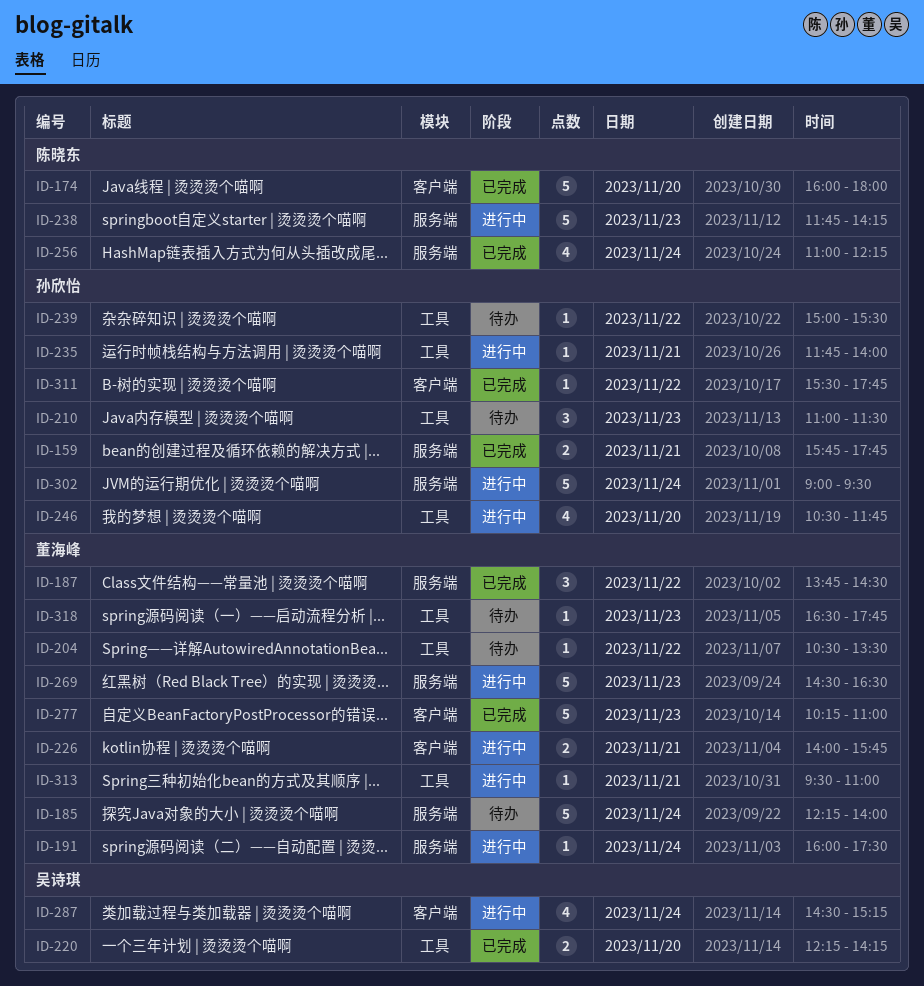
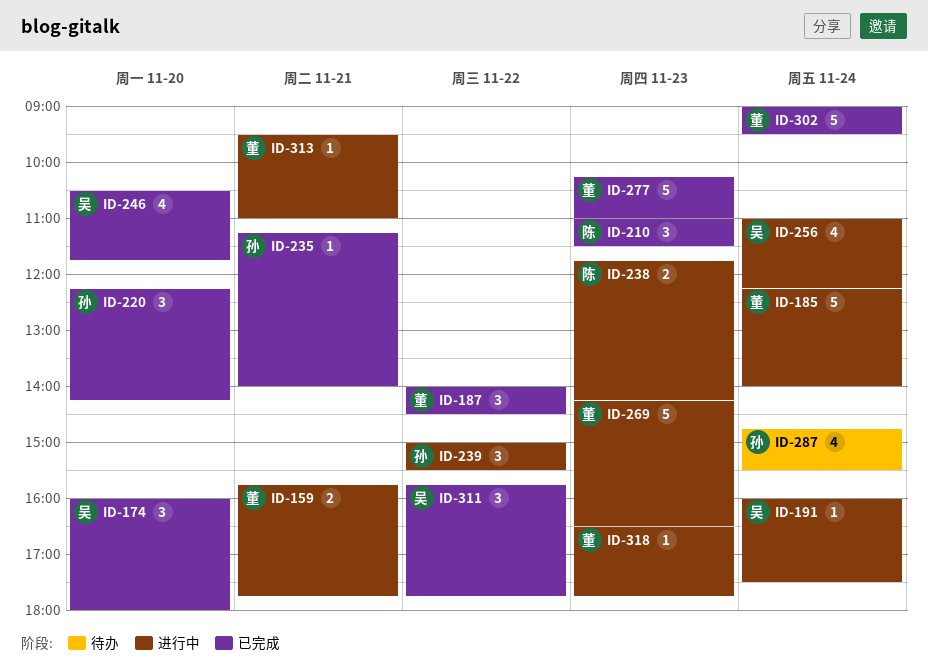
ID-159, status: 已完成 -> 进行中
ID-159, owner: 孙欣怡 -> 董海峰
ID-174, owner: 陈晓东 -> 吴诗琪
ID-174, estimate: 5 -> 3
ID-185, status: 待办 -> 进行中
ID-187, begins: 13:45 -> 14:00
ID-191, owner: 董海峰 -> 吴诗琪
ID-204: present -> none
ID-210, status: 待办 -> 已完成
ID-210, owner: 孙欣怡 -> 陈晓东
ID-220, owner: 吴诗琪 -> 孙欣怡
ID-220, estimate: 2 -> 3
ID-226: present -> none
ID-235, status: 进行中 -> 已完成
ID-235, begins: 11:45 -> 11:15
ID-238, estimate: 5 -> 2
ID-239, status: 待办 -> 进行中
ID-239, estimate: 1 -> 3
ID-246, status: 进行中 -> 已完成
ID-246, owner: 孙欣怡 -> 吴诗琪
ID-256, status: 已完成 -> 进行中
ID-256, owner: 陈晓东 -> 吴诗琪
ID-269, begins: 14:30 -> 14:15
ID-287, status: 进行中 -> 待办
ID-287, owner: 吴诗琪 -> 孙欣怡
ID-287, begins: 14:30 -> 14:45
ID-287, ends: 15:15 -> 15:30
ID-302, status: 进行中 -> 已完成
ID-302, owner: 孙欣怡 -> 董海峰
ID-311, owner: 孙欣怡 -> 吴诗琪
ID-311, estimate: 1 -> 3
ID-311, begins: 15:30 -> 15:45
ID-318, status: 待办 -> 进行中

